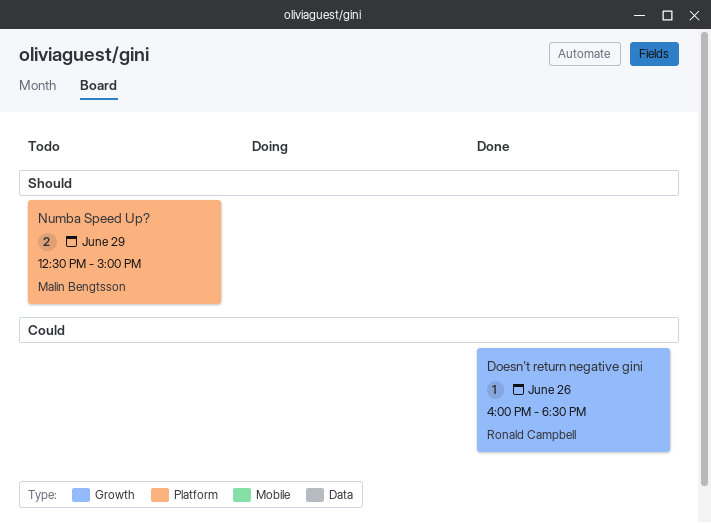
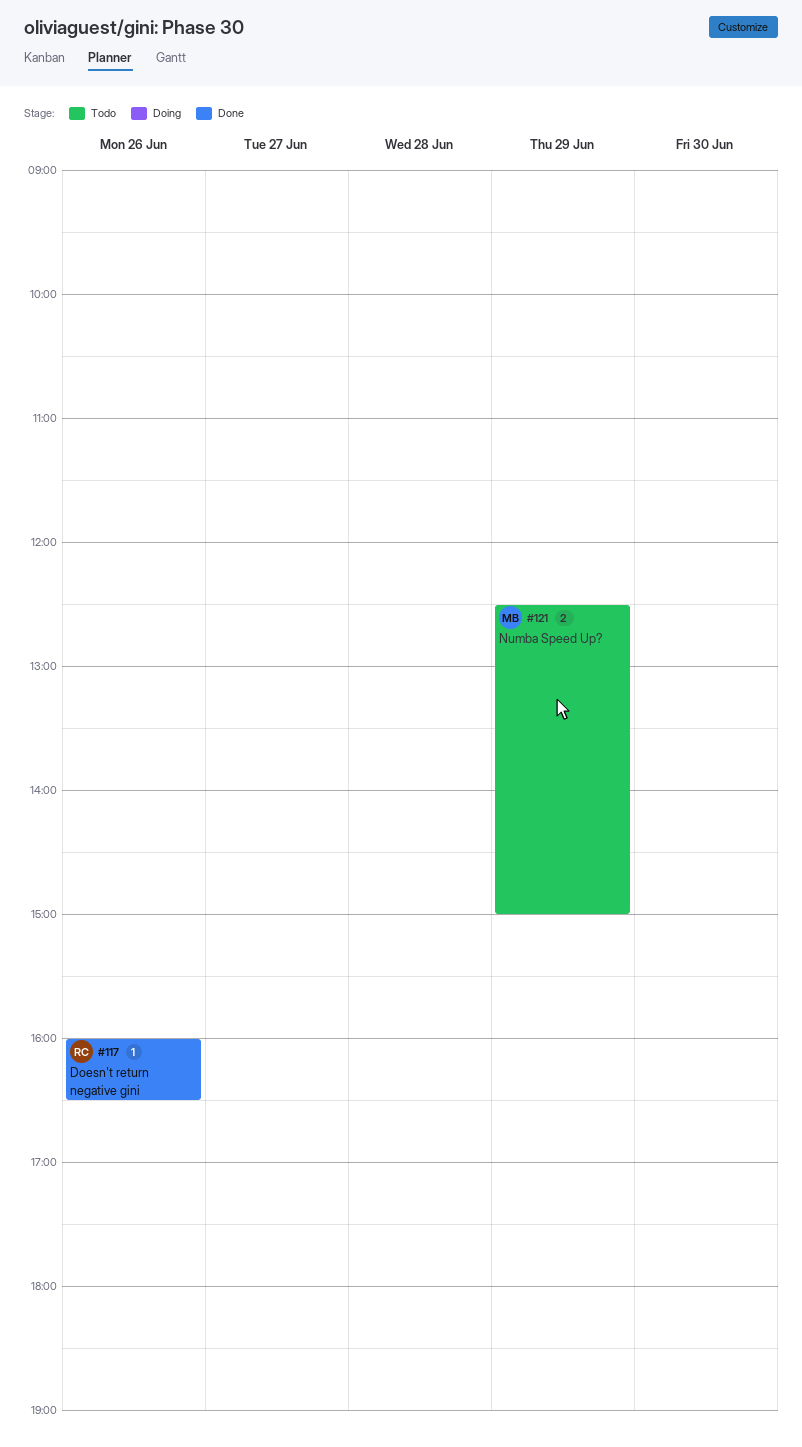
Doesn't return negative gini, ends: 18:30 -> 16:30

